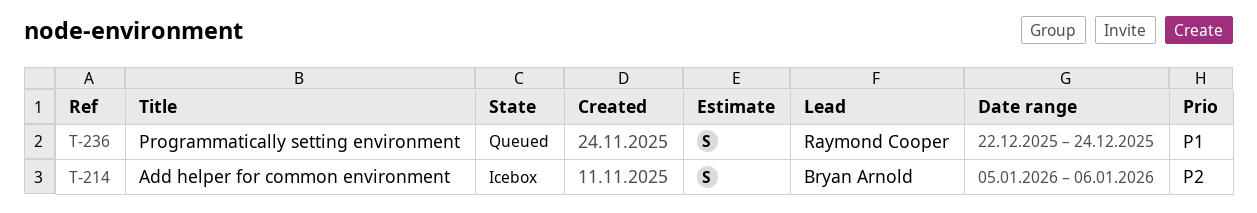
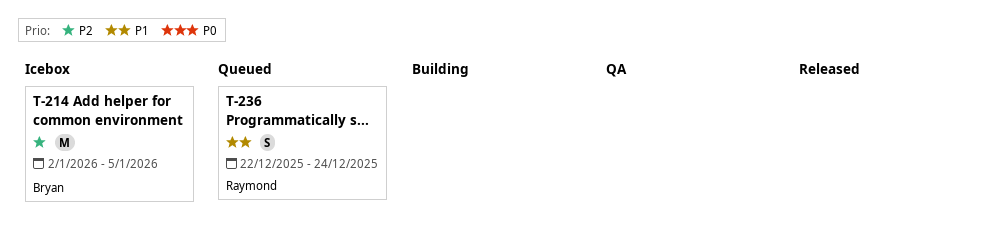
T-214, estimate: S -> M
T-214, start: Jan 5 -> Jan 2
T-214, due: Jan 6 -> Jan 5

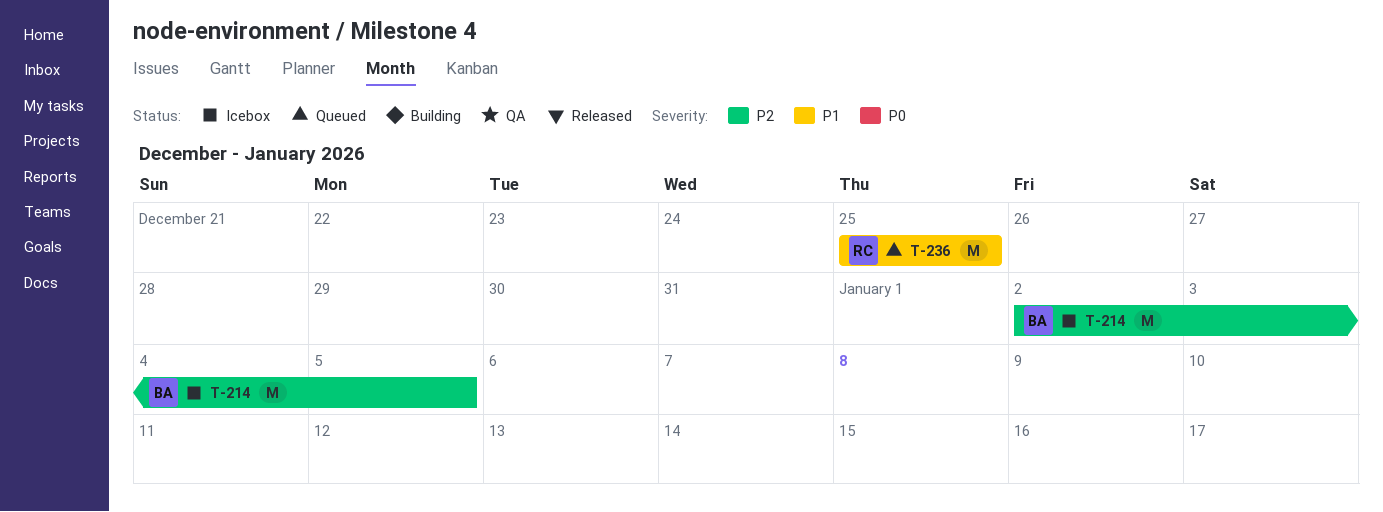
T-236, estimate: S -> M
T-236, start: Dec 22 -> Dec 25
T-236, due: Dec 24 -> Dec 25

